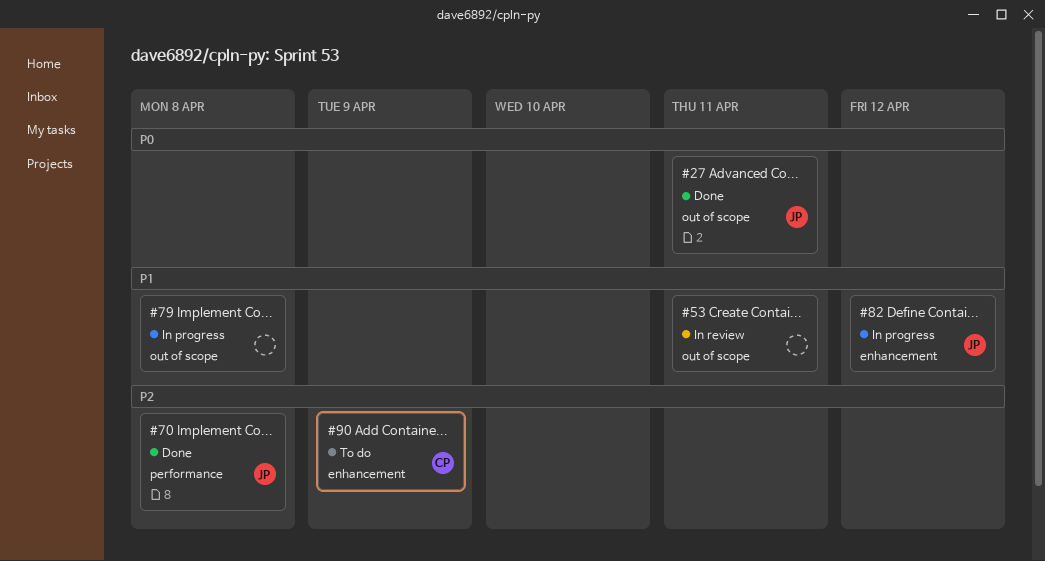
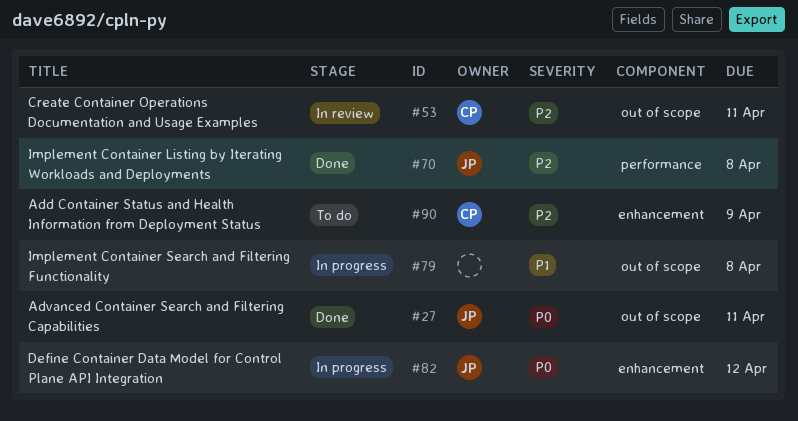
#53, owner: none -> CP
#53, priority: P1 -> P2
#82, priority: P1 -> P0

